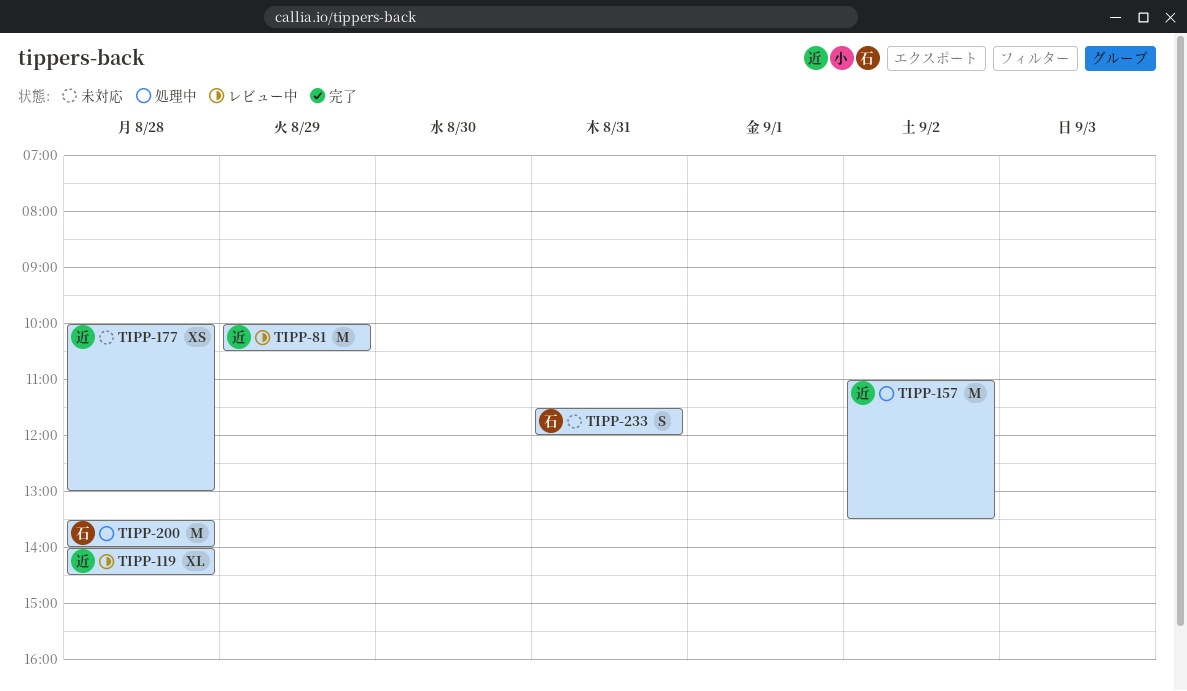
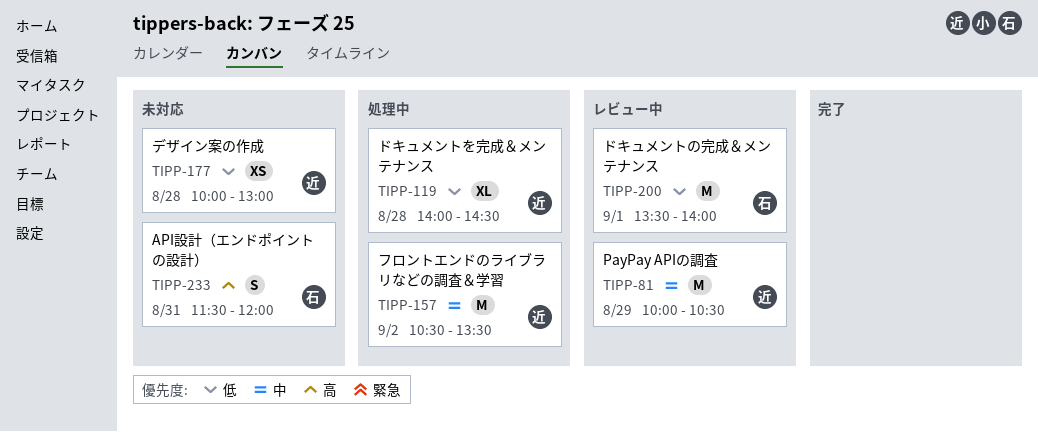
TIPP-119, status: レビュー中 -> 処理中
TIPP-157, begins: 11:00 -> 10:30
TIPP-200, status: 処理中 -> レビュー中
TIPP-200, day: Aug 28 -> Sep 1

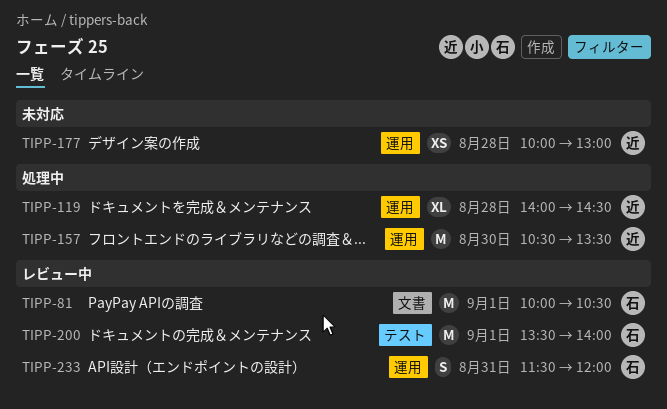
TIPP-81, owner: 近 -> 石
TIPP-81, day: Aug 29 -> Sep 1
TIPP-157, day: Sep 2 -> Aug 30
TIPP-233, status: 未対応 -> レビュー中

